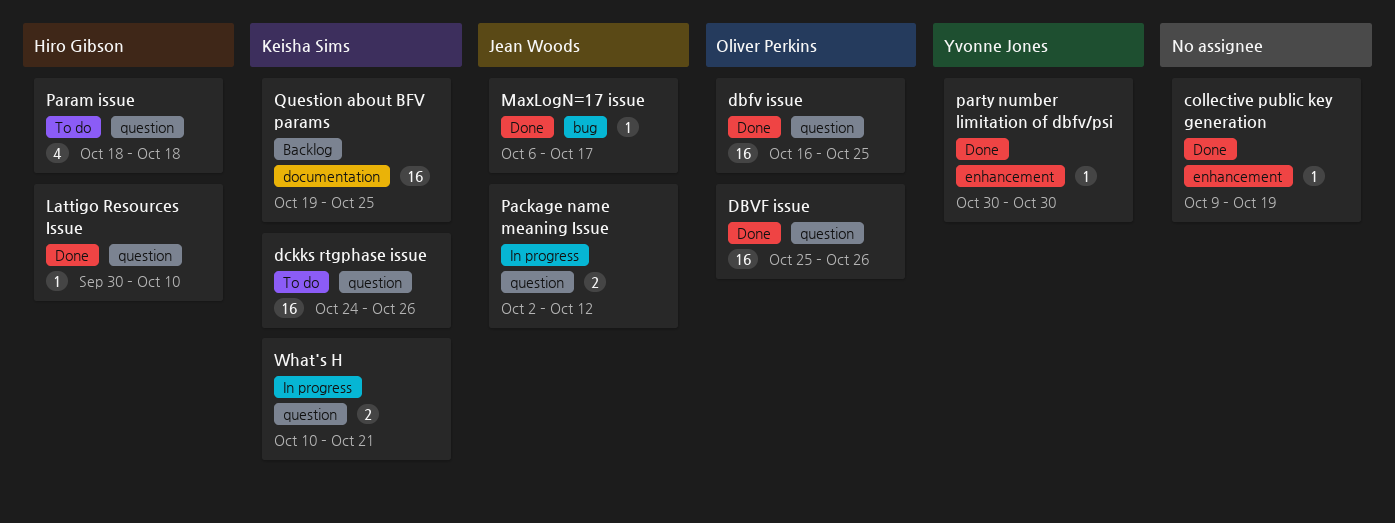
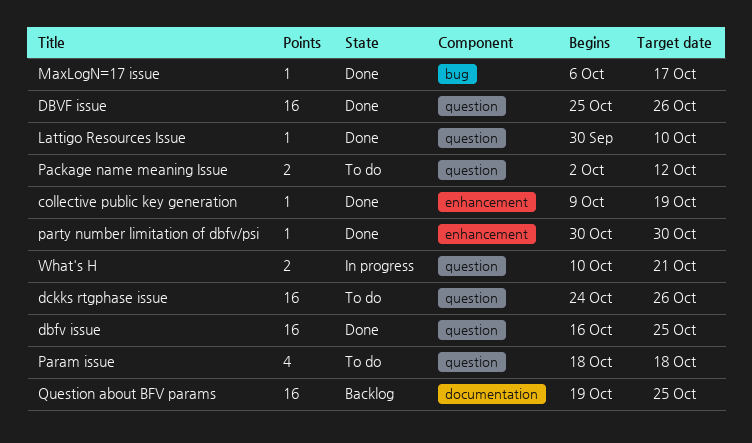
Package name meaning Issue, status: In progress -> To do

